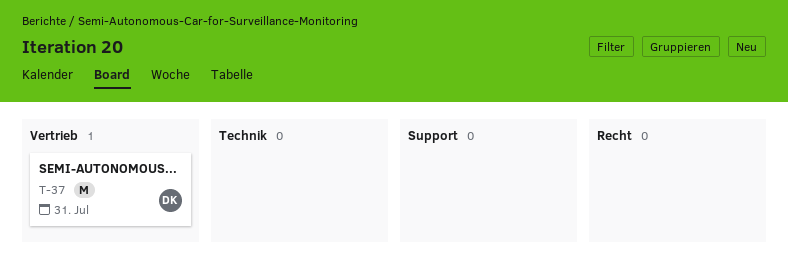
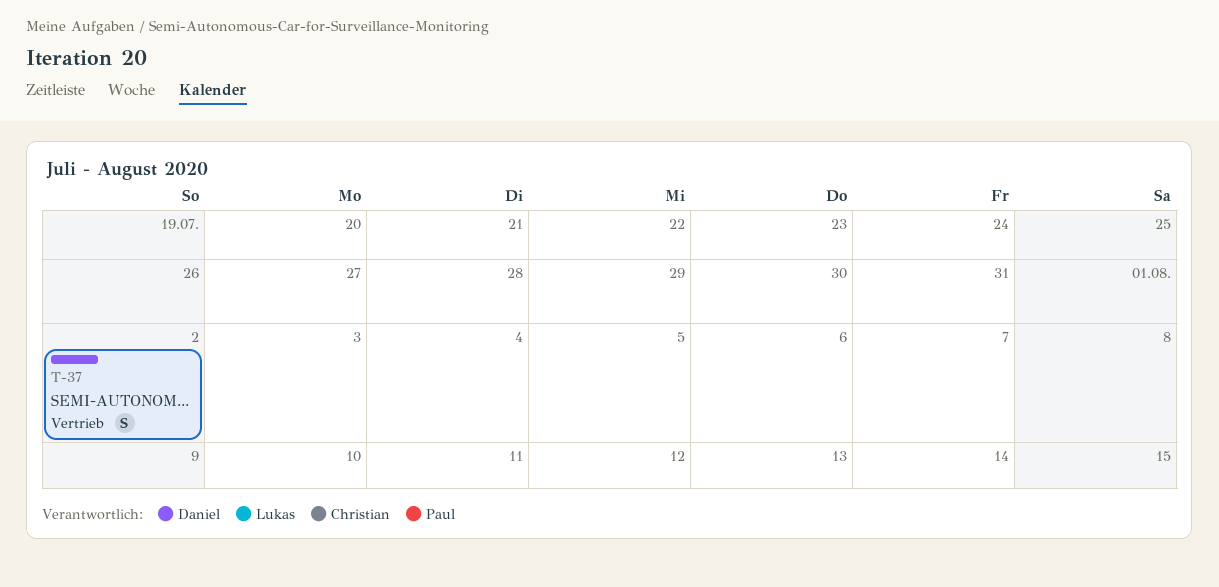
T-37, estimate: M -> S
T-37, due: Jul 31 -> Aug 2

